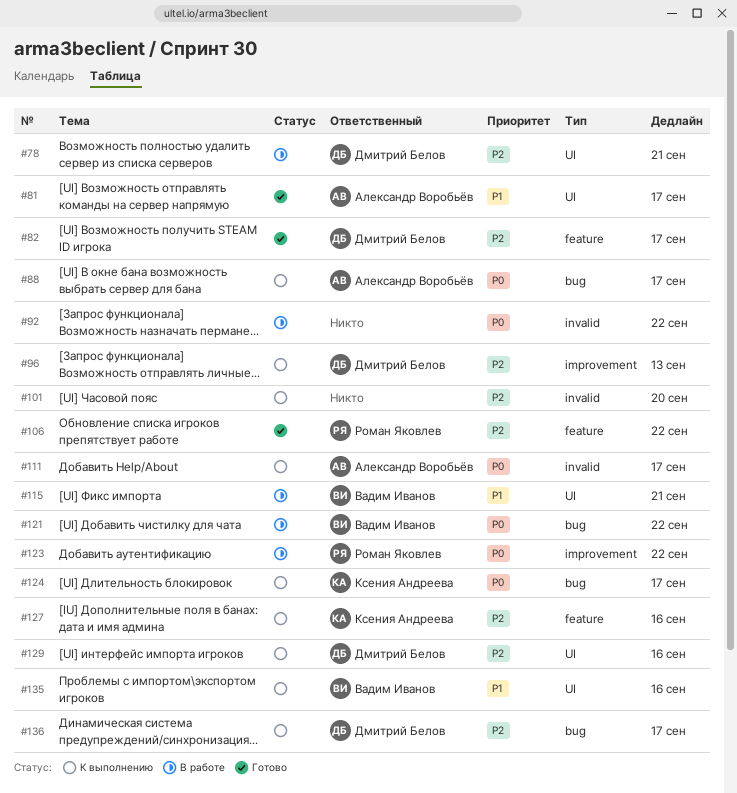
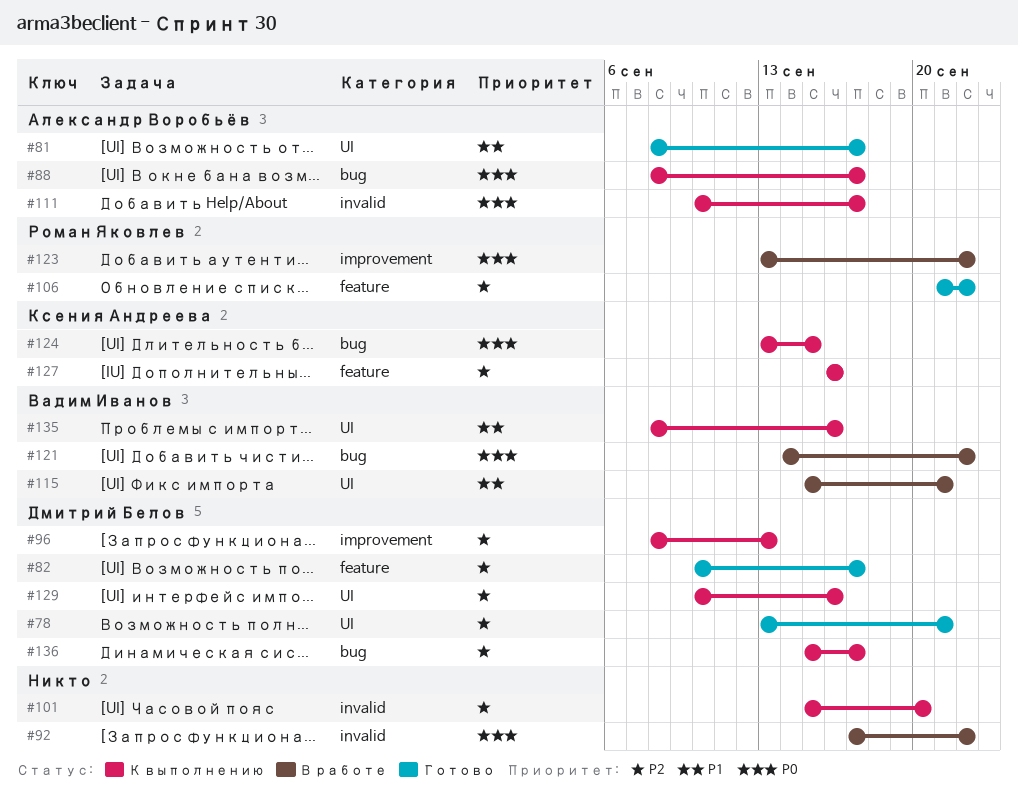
#78, status: В работе -> Готово
#124, due: Sep 17 -> Sep 15

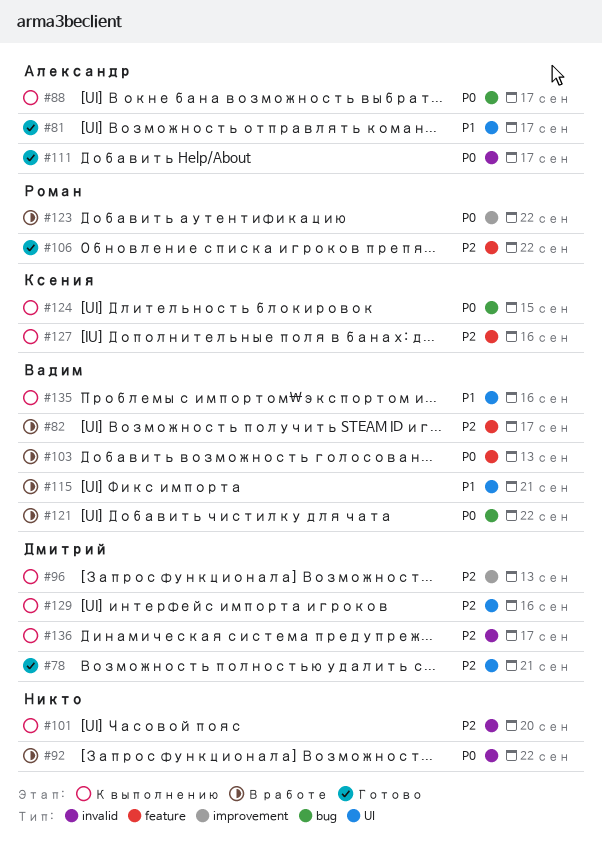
#82, status: Готово -> В работе
#82, owner: Дмитрий Белов -> Вадим Иванов
#103: none -> present
#111, status: К выполнению -> Готово
#136, label: bug -> invalid

